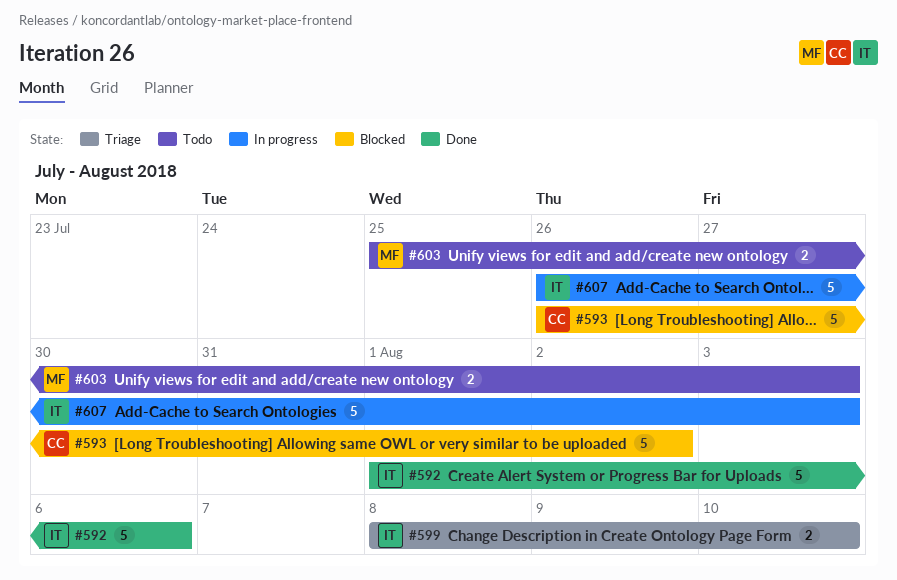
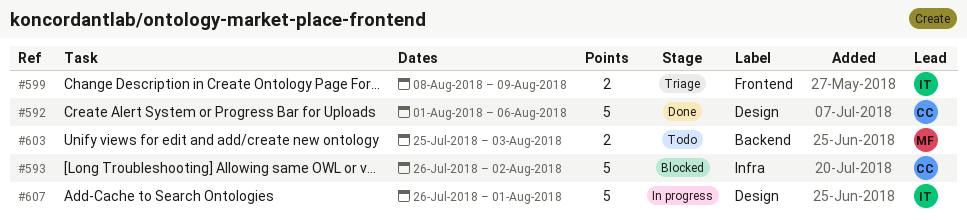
#592, owner: IT -> CC
#599, due: Aug 10 -> Aug 9
#607, due: Aug 3 -> Aug 1

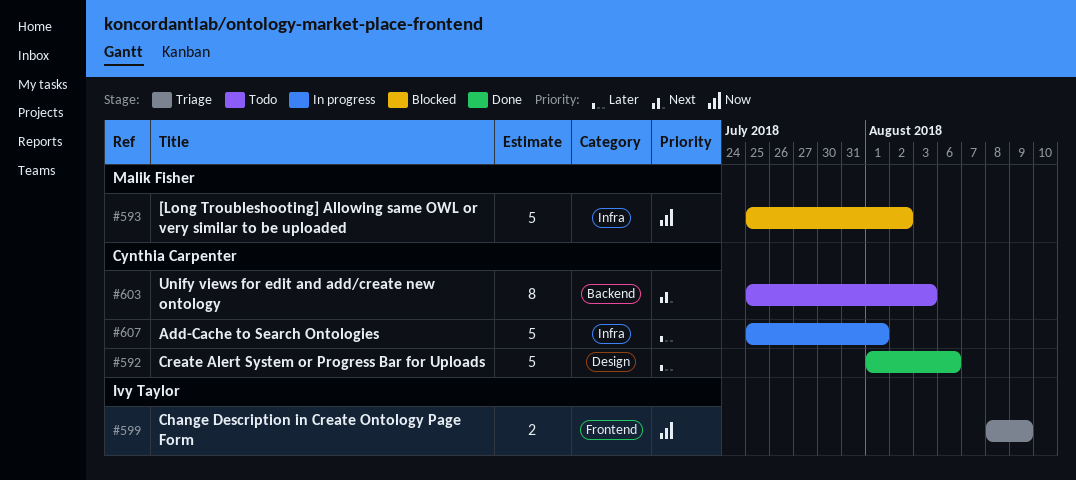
#593, owner: Cynthia Carpenter -> Malik Fisher
#593, start: Jul 26 -> Jul 25
#603, owner: Malik Fisher -> Cynthia Carpenter
#603, estimate: 2 -> 8
#607, owner: Ivy Taylor -> Cynthia Carpenter
#607, label: Design -> Infra
#607, start: Jul 26 -> Jul 25

